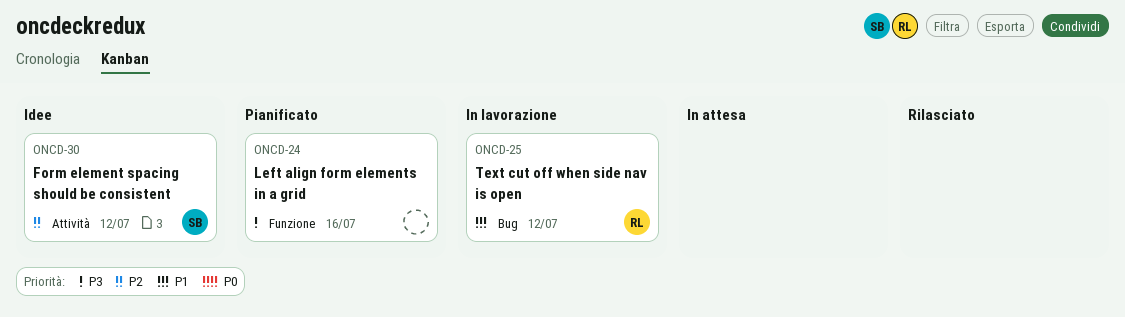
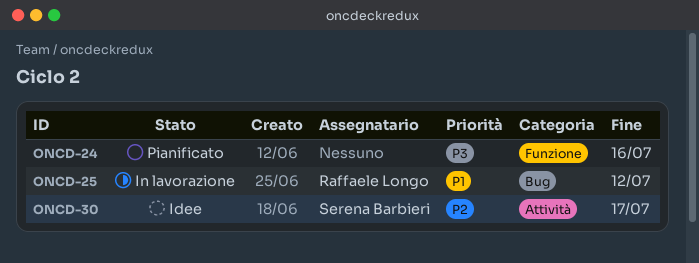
ONCD-30, due: Jul 12 -> Jul 17

